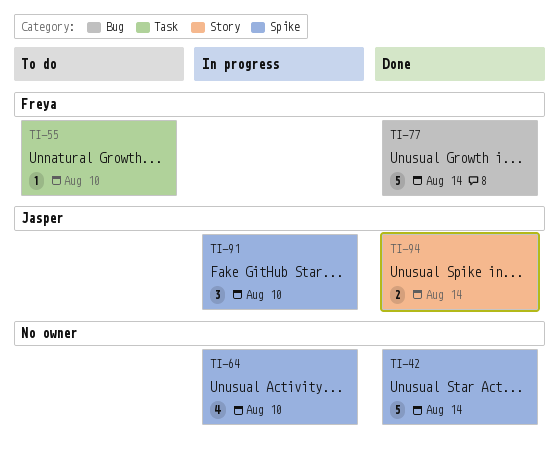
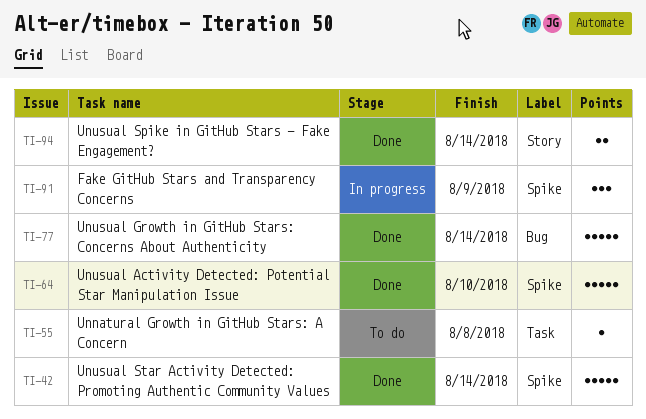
TI-55, due: Aug 10 -> Aug 8
TI-64, status: In progress -> Done
TI-64, estimate: 4 -> 5
TI-91, due: Aug 10 -> Aug 9

